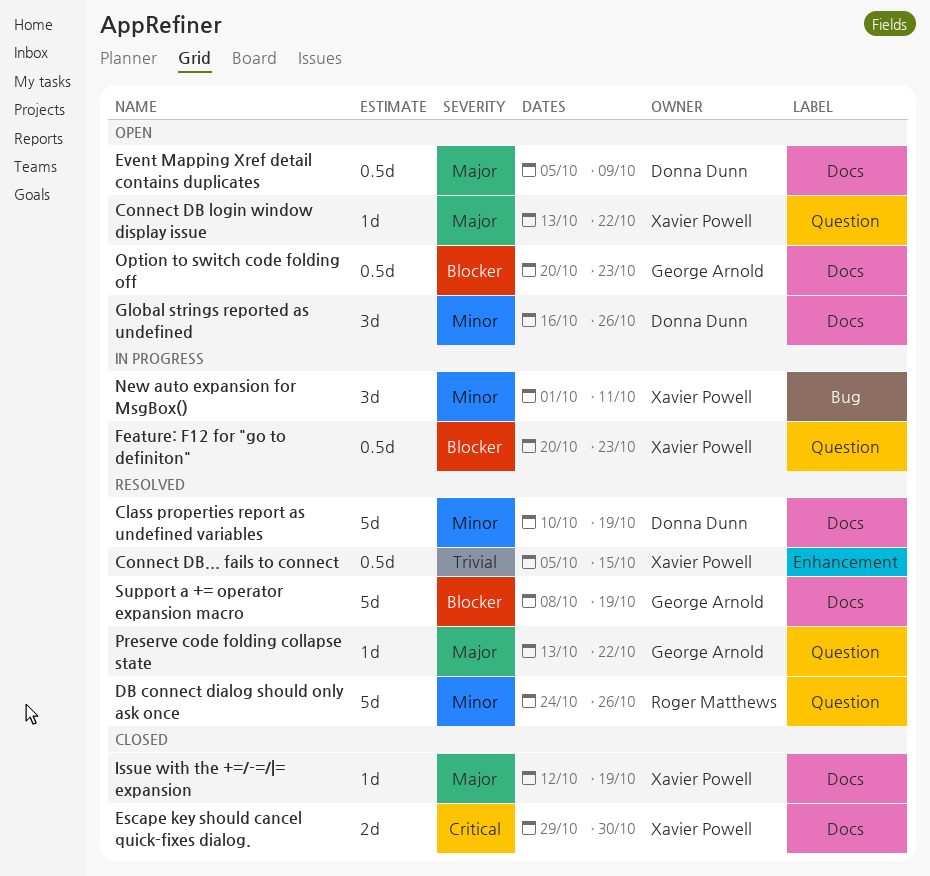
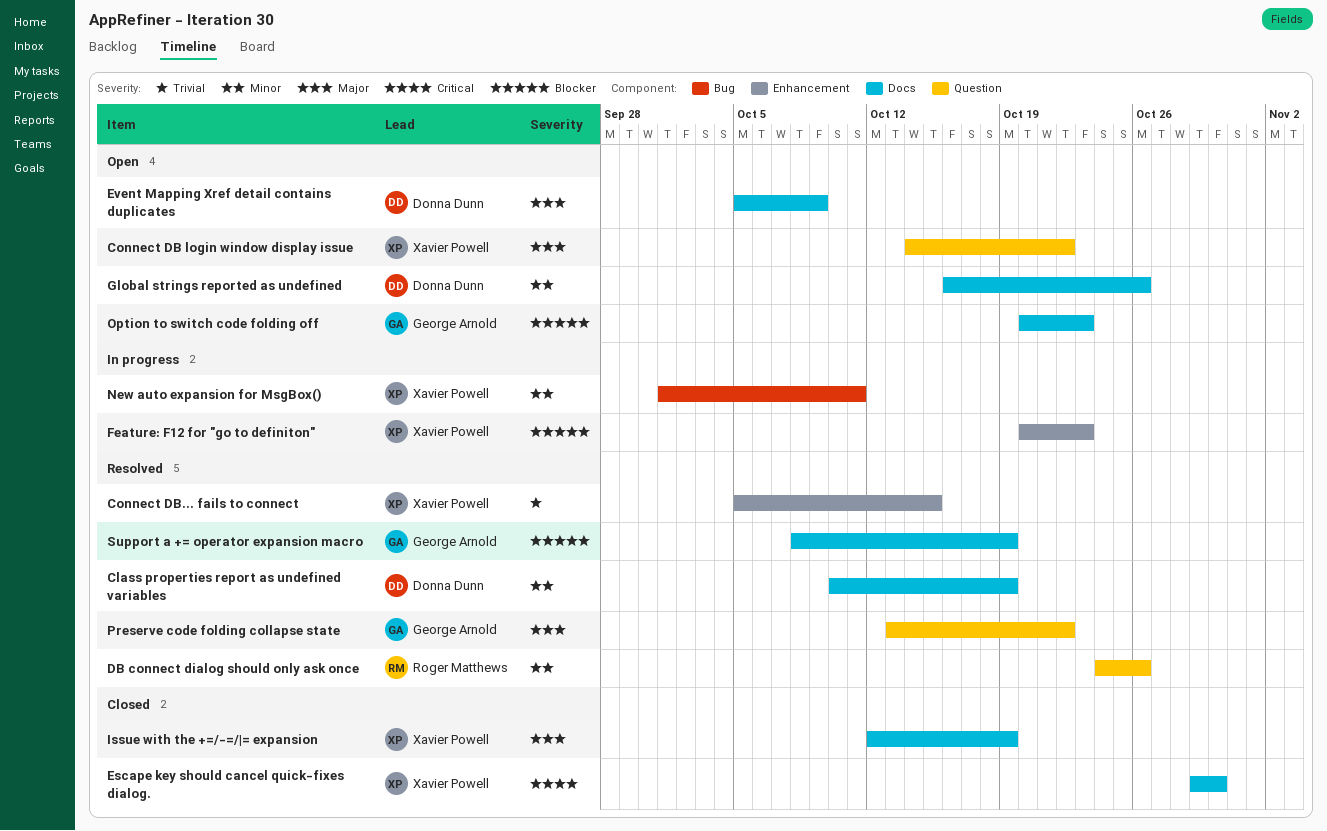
Connect DB login window display issue, start: Oct 13 -> Oct 14
Feature: F12 for "go to definiton", label: Question -> Enhancement

